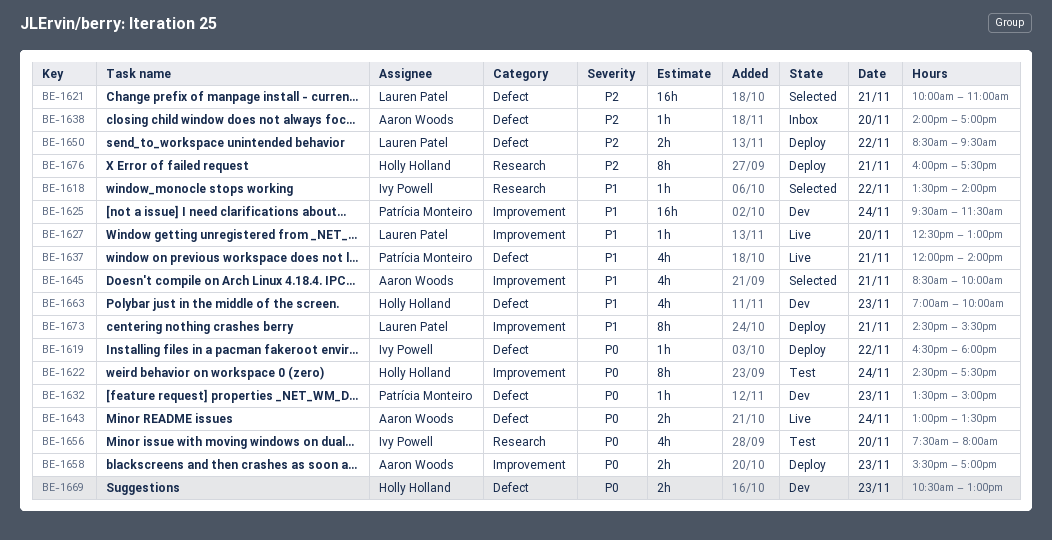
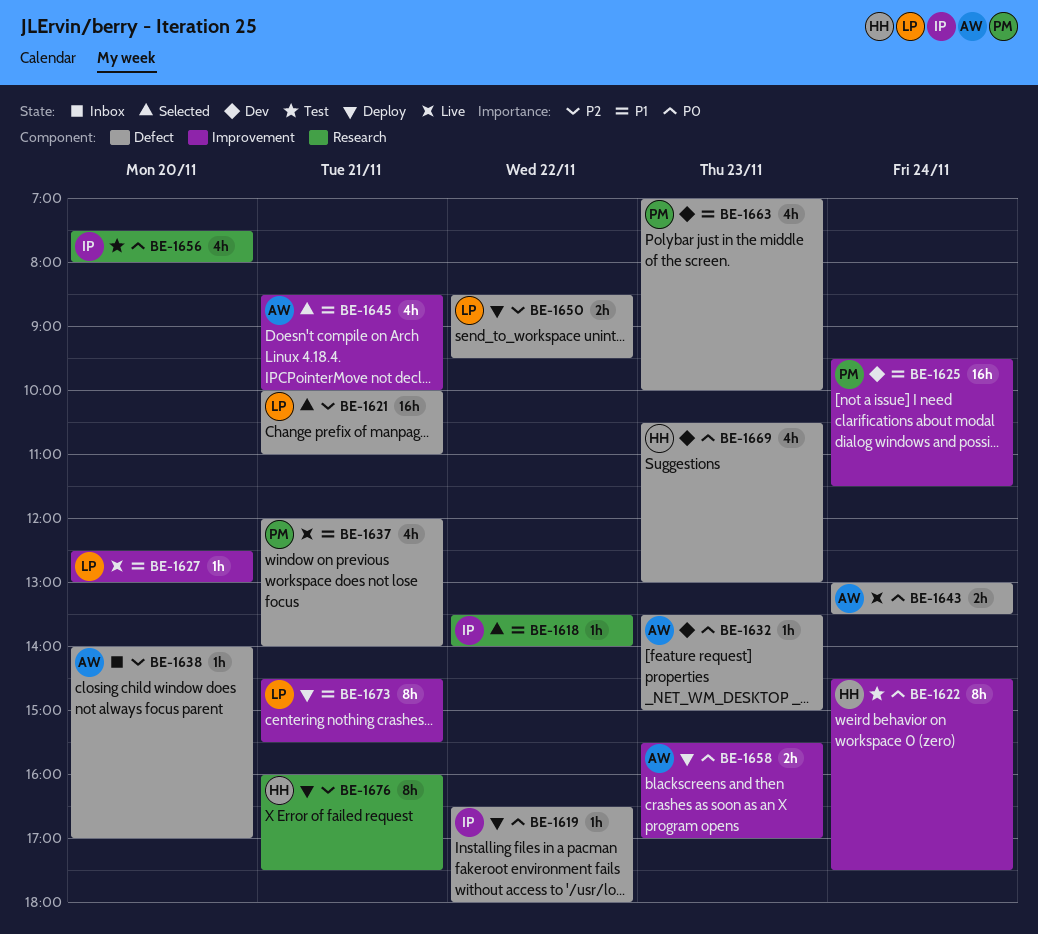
BE-1632, owner: Patrícia Monteiro -> Aaron Woods
BE-1663, owner: Holly Holland -> Patrícia Monteiro
BE-1669, estimate: 2h -> 4h

